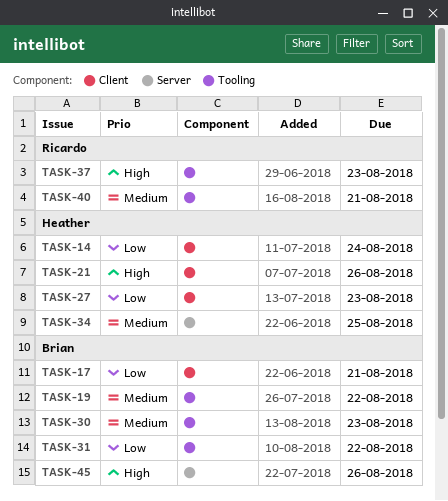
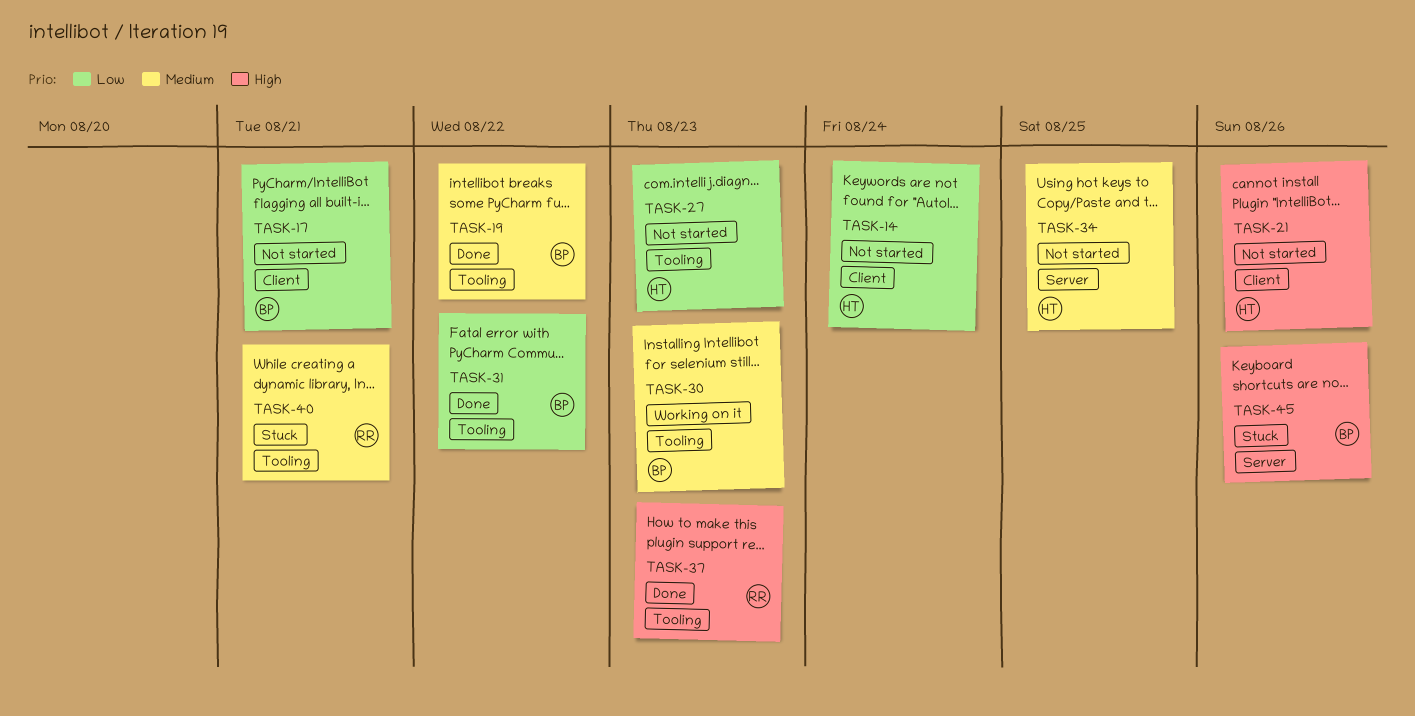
TASK-27, label: Client -> Tooling

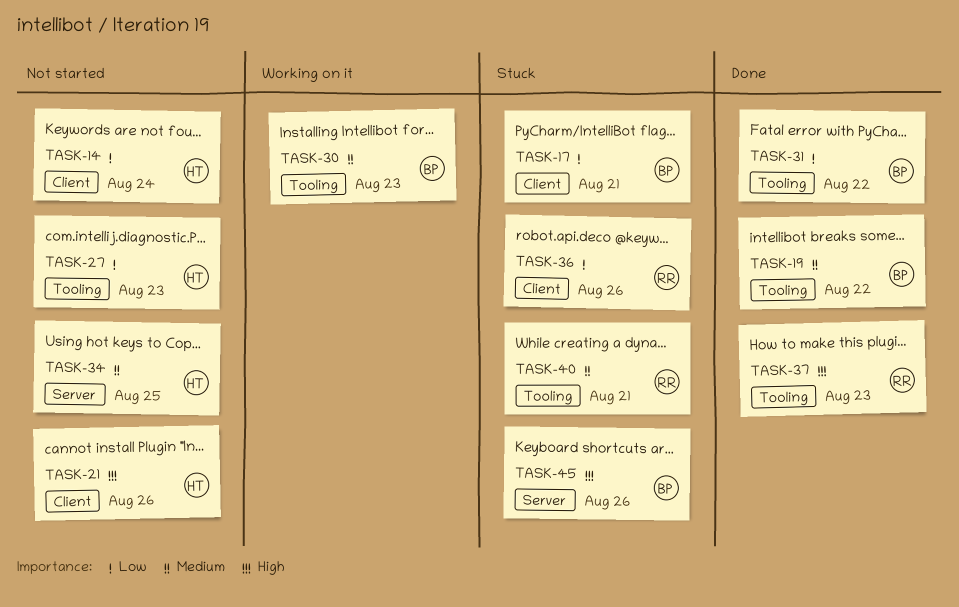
TASK-17, status: Not started -> Stuck
TASK-36: none -> present

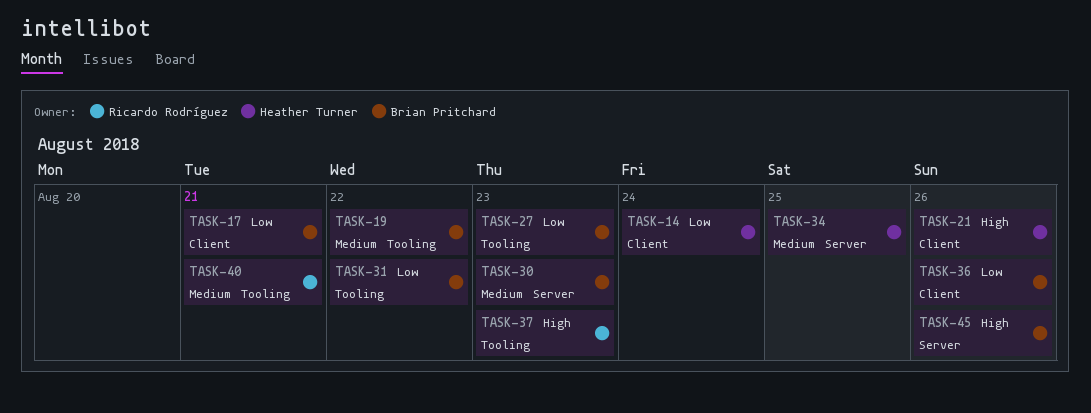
TASK-27, owner: Heather Turner -> Brian Pritchard
TASK-30, label: Tooling -> Server
TASK-36, owner: Ricardo Rodríguez -> Brian Pritchard

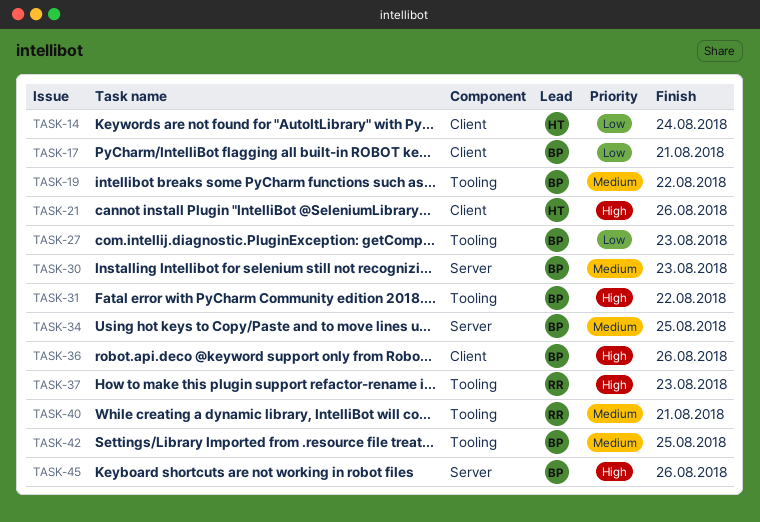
TASK-31, priority: Low -> High
TASK-34, owner: Heather Turner -> Brian Pritchard
TASK-36, priority: Low -> High
TASK-42: none -> present

